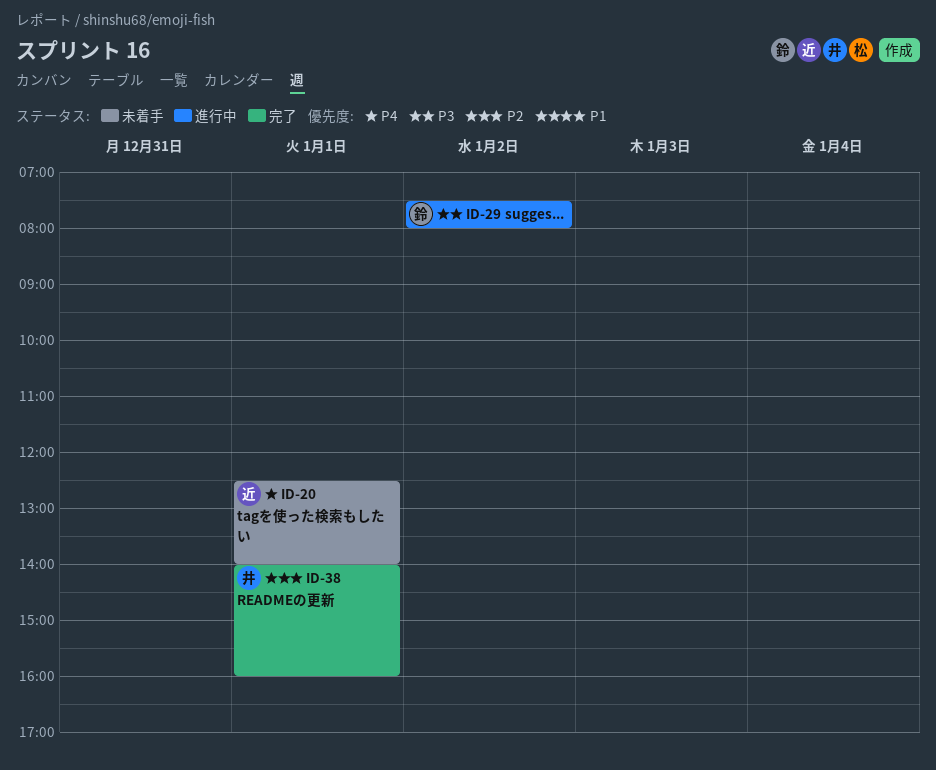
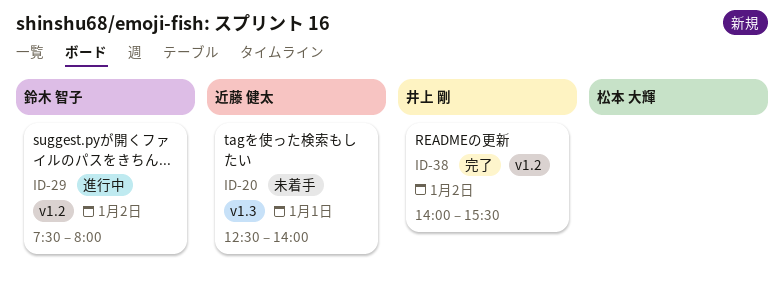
ID-38, day: Jan 1 -> Jan 2
ID-38, ends: 16:00 -> 15:30

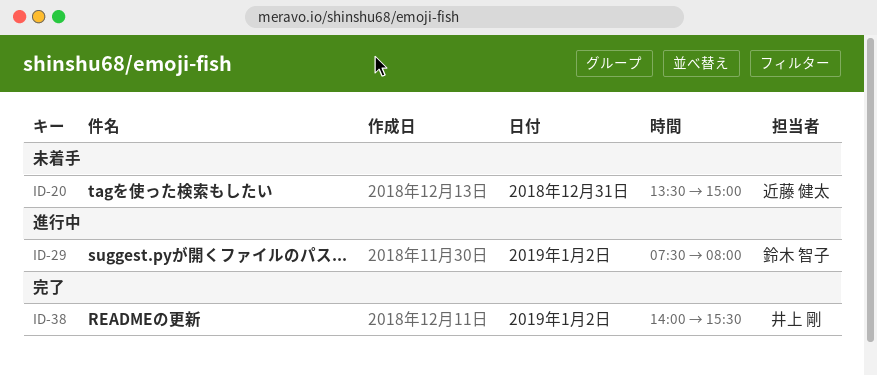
ID-20, day: Jan 1 -> Dec 31
ID-20, begins: 12:30 -> 13:30
ID-20, ends: 14:00 -> 15:00

